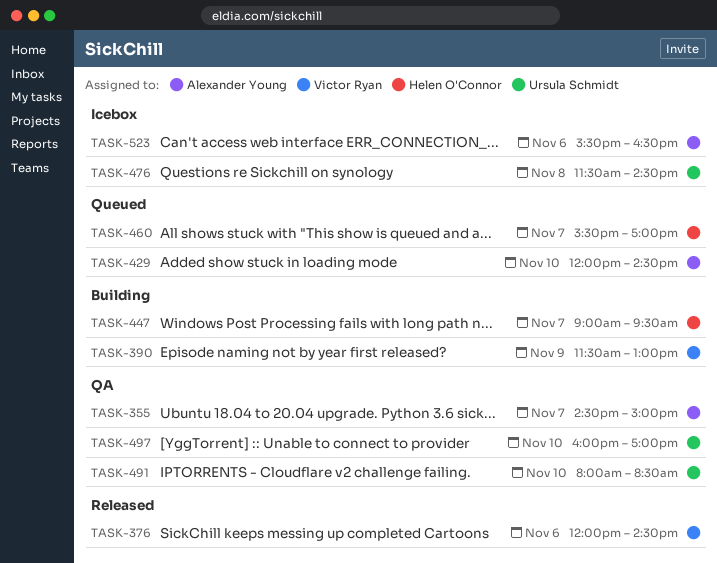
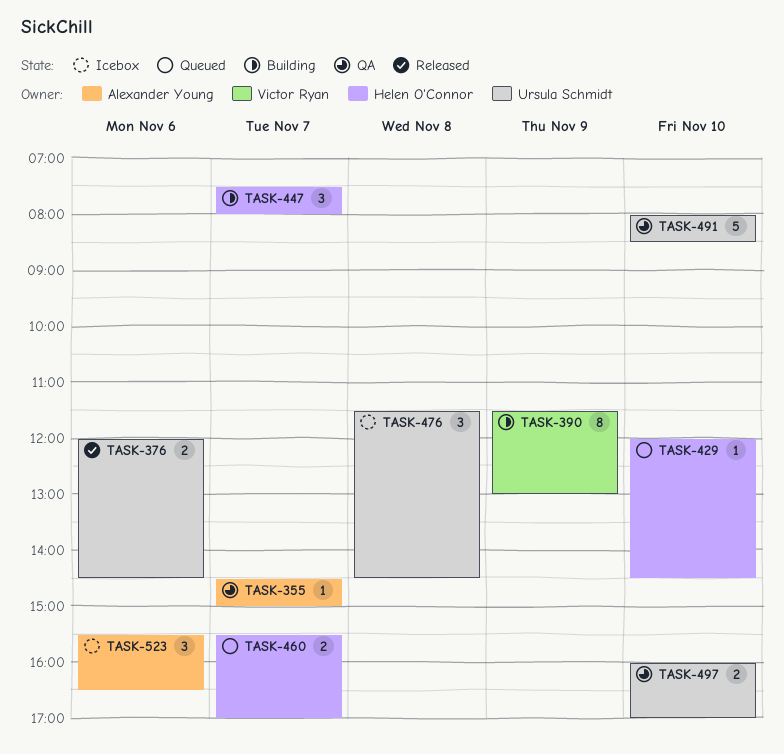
TASK-376, owner: Victor Ryan -> Ursula Schmidt
TASK-429, owner: Alexander Young -> Helen O'Connor
TASK-447, begins: 09:00 -> 07:30
TASK-447, ends: 09:30 -> 08:00

